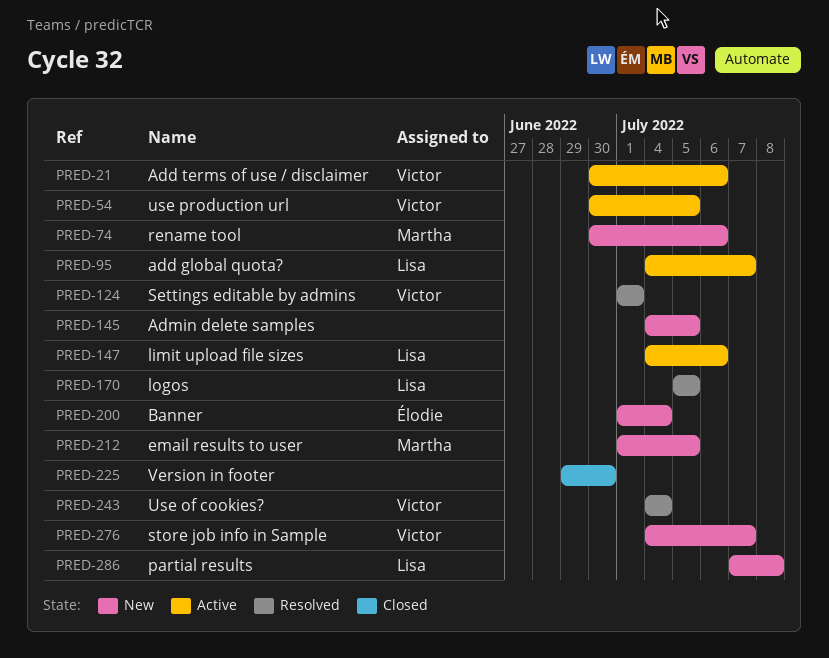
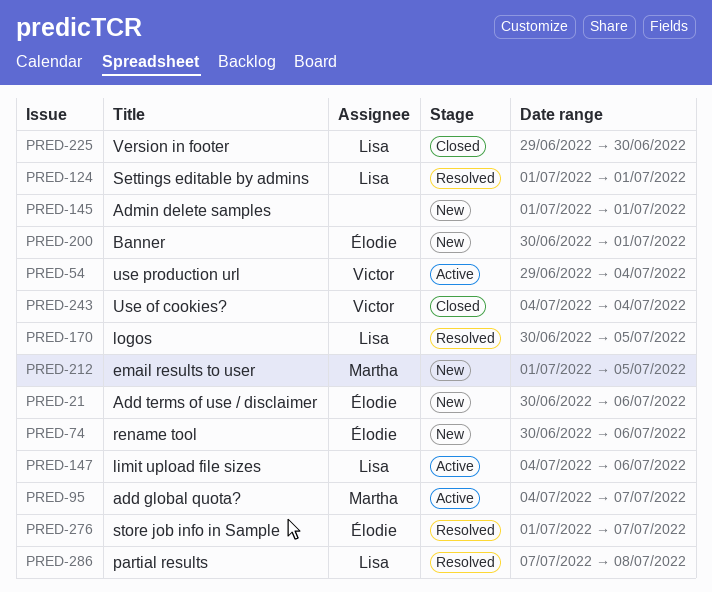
PRED-21, status: Active -> New
PRED-21, owner: Victor -> Élodie
PRED-54, start: Jun 30 -> Jun 29
PRED-54, due: Jul 5 -> Jul 4
PRED-74, owner: Martha -> Élodie
PRED-95, owner: Lisa -> Martha
PRED-124, owner: Victor -> Lisa
PRED-145, start: Jul 4 -> Jul 1
PRED-145, due: Jul 5 -> Jul 1
PRED-170, start: Jul 5 -> Jun 30
PRED-200, start: Jul 1 -> Jun 30
PRED-200, due: Jul 4 -> Jul 1
PRED-225, owner: none -> Lisa
PRED-243, status: Resolved -> Closed
PRED-276, status: New -> Resolved
PRED-276, owner: Victor -> Élodie
PRED-276, start: Jul 4 -> Jul 1
PRED-286, status: New -> Resolved

